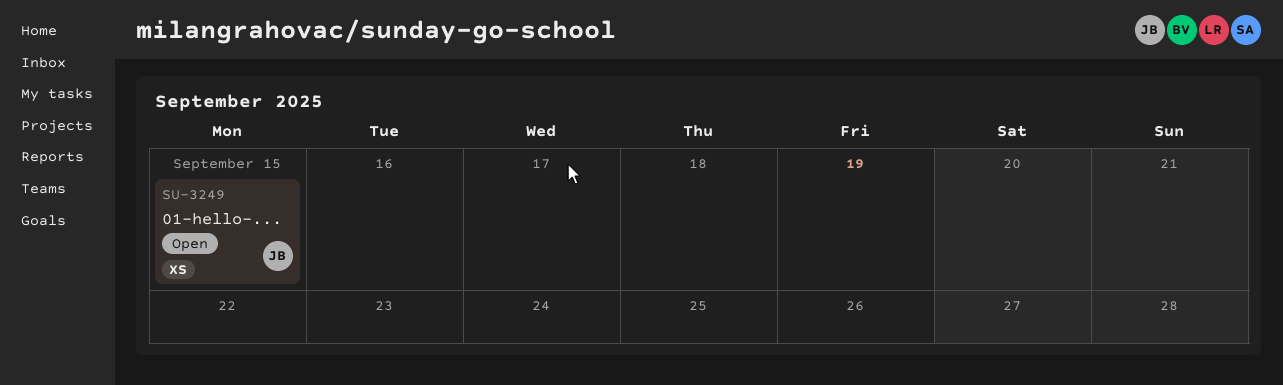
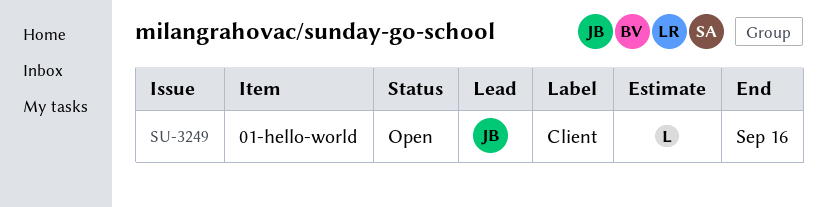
SU-3249, estimate: XS -> L
SU-3249, due: Sep 15 -> Sep 16

